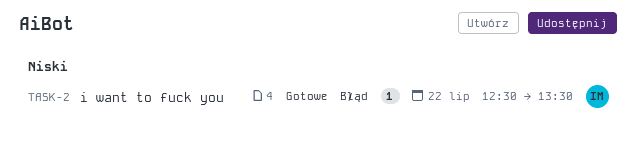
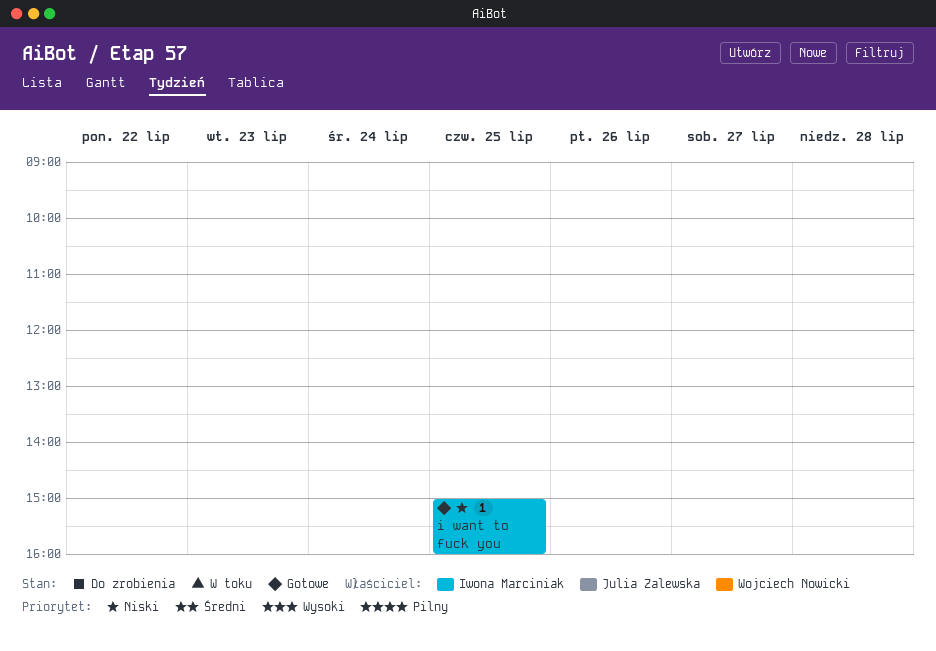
i want to fuck you, day: Jul 22 -> Jul 25
i want to fuck you, begins: 12:30 -> 15:00
i want to fuck you, ends: 13:30 -> 16:00

